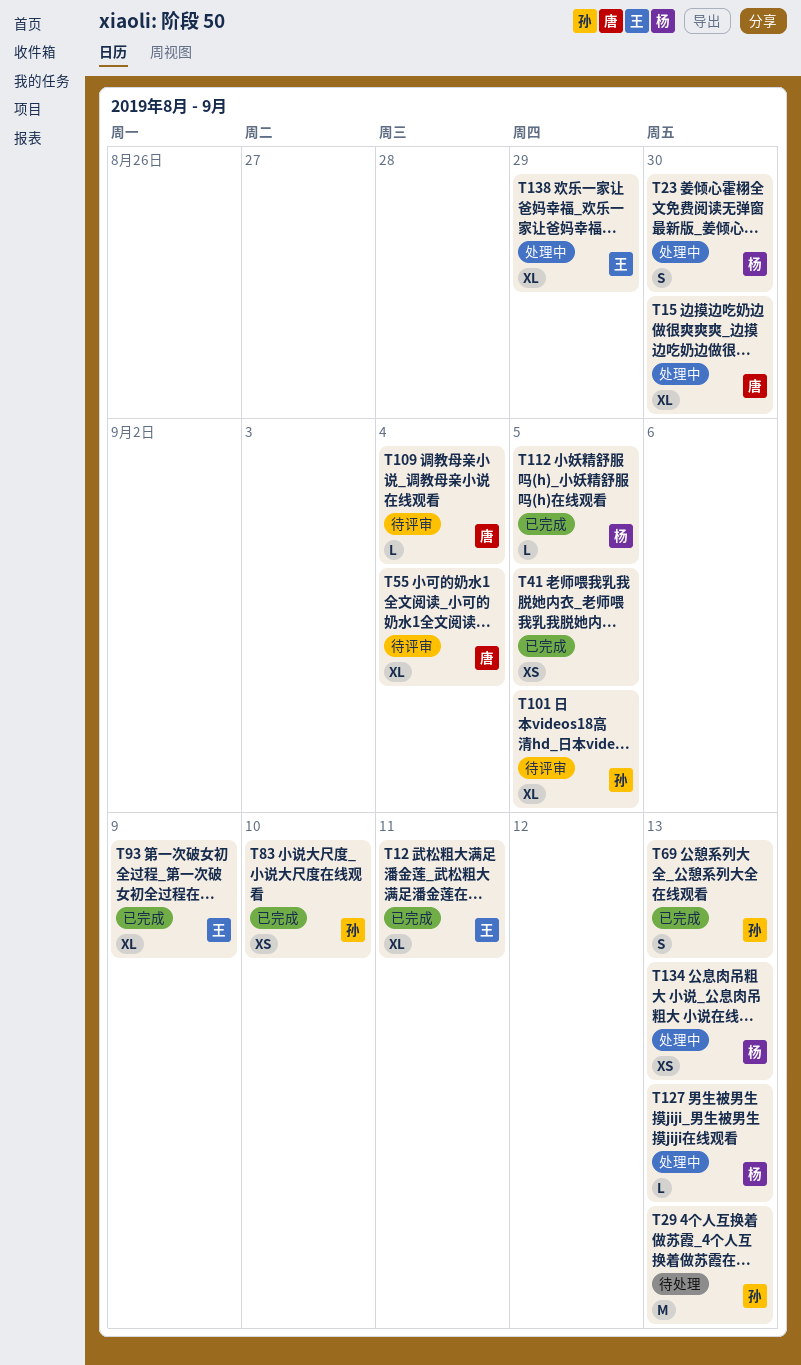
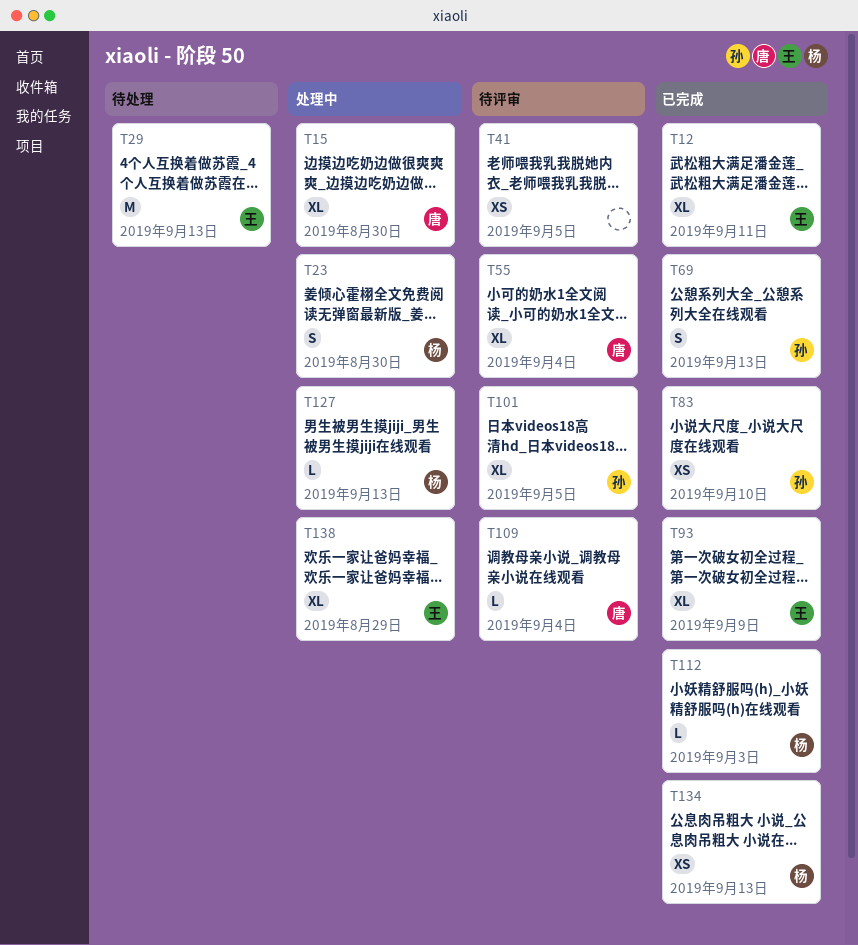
T29, owner: 孙 -> 王
T41, status: 已完成 -> 待评审
T112, due: Sep 5 -> Sep 3
T134, status: 处理中 -> 已完成

